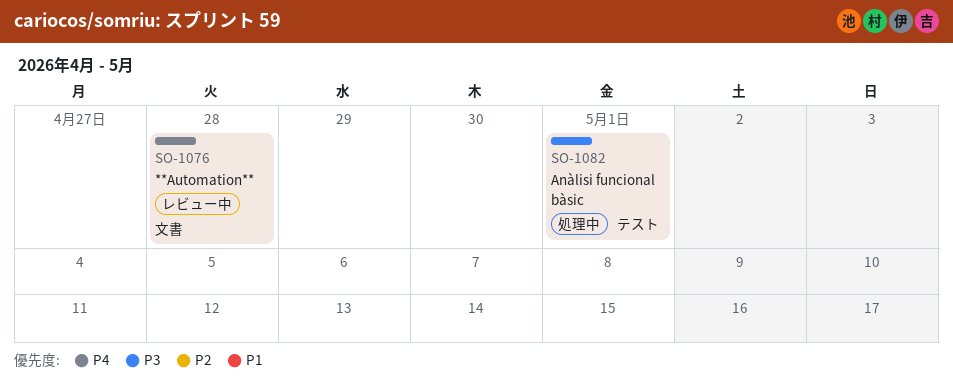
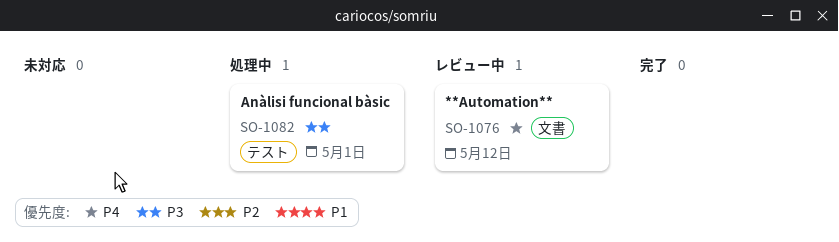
SO-1076, due: Apr 28 -> May 12

